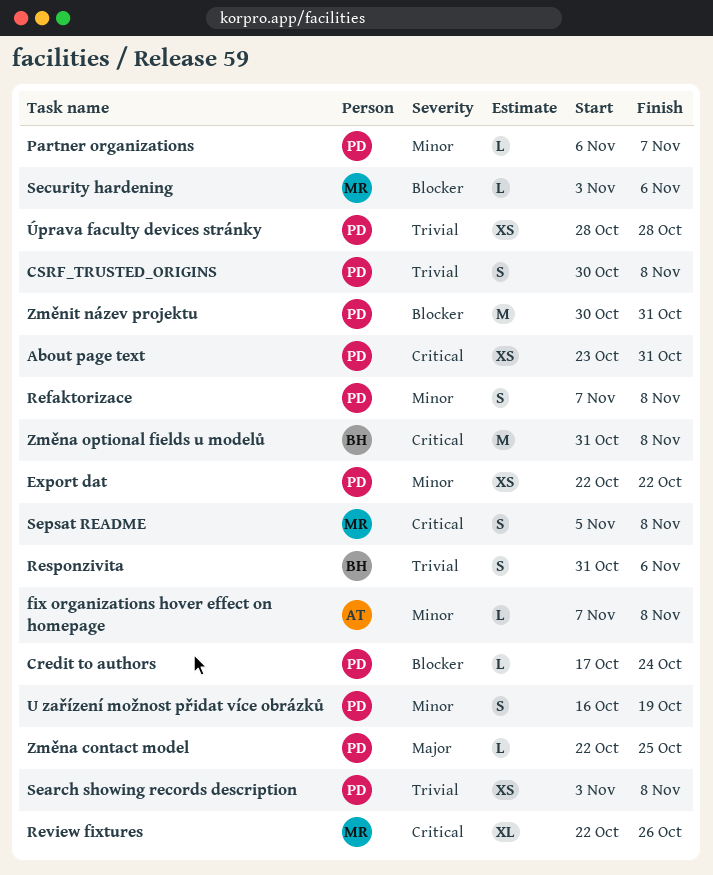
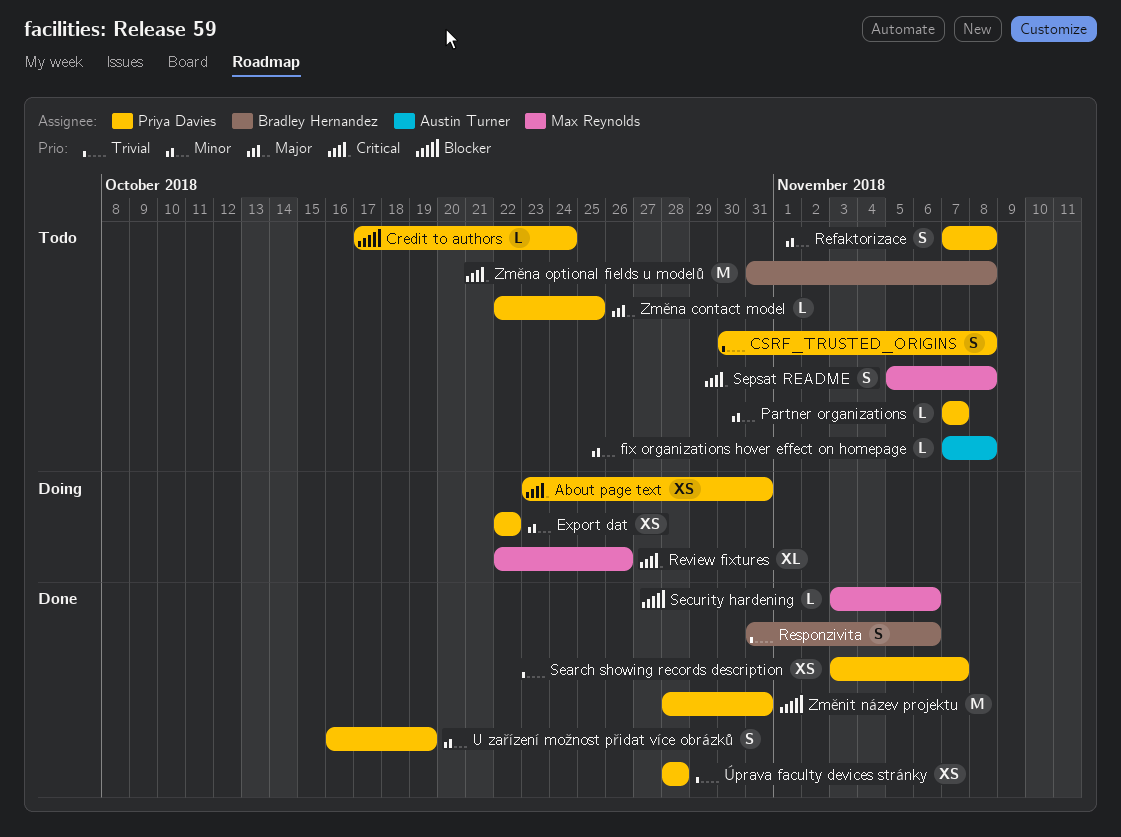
Partner organizations, start: Nov 6 -> Nov 7
Search showing records description, due: Nov 8 -> Nov 7
Změnit název projektu, start: Oct 30 -> Oct 28

